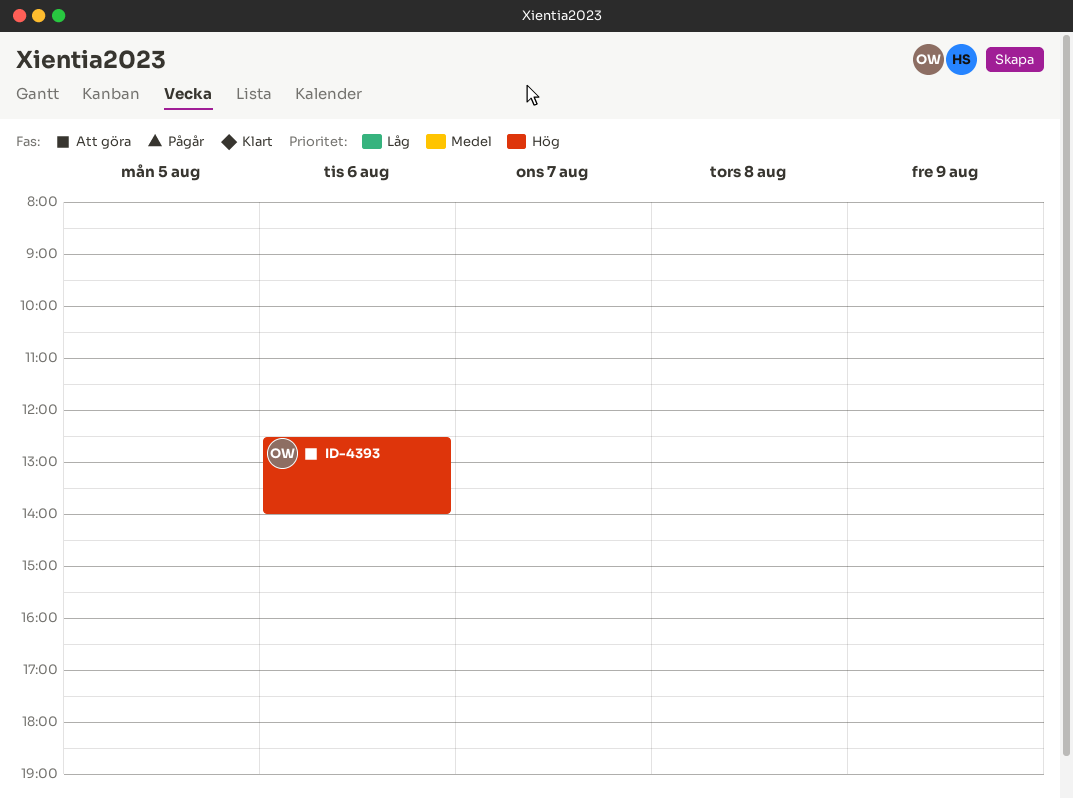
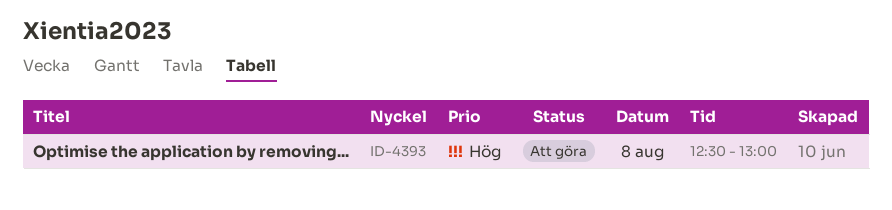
ID-4393, day: Aug 6 -> Aug 8
ID-4393, ends: 14:00 -> 13:00

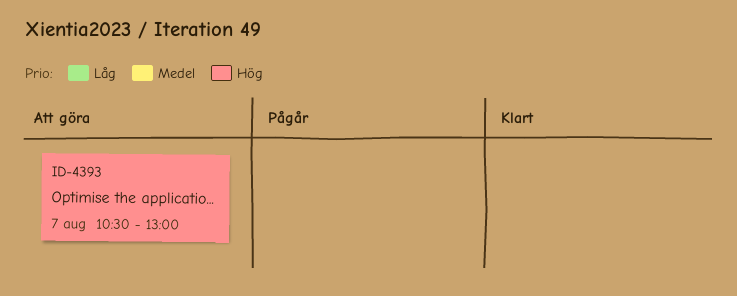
ID-4393, day: Aug 8 -> Aug 7
ID-4393, begins: 12:30 -> 10:30

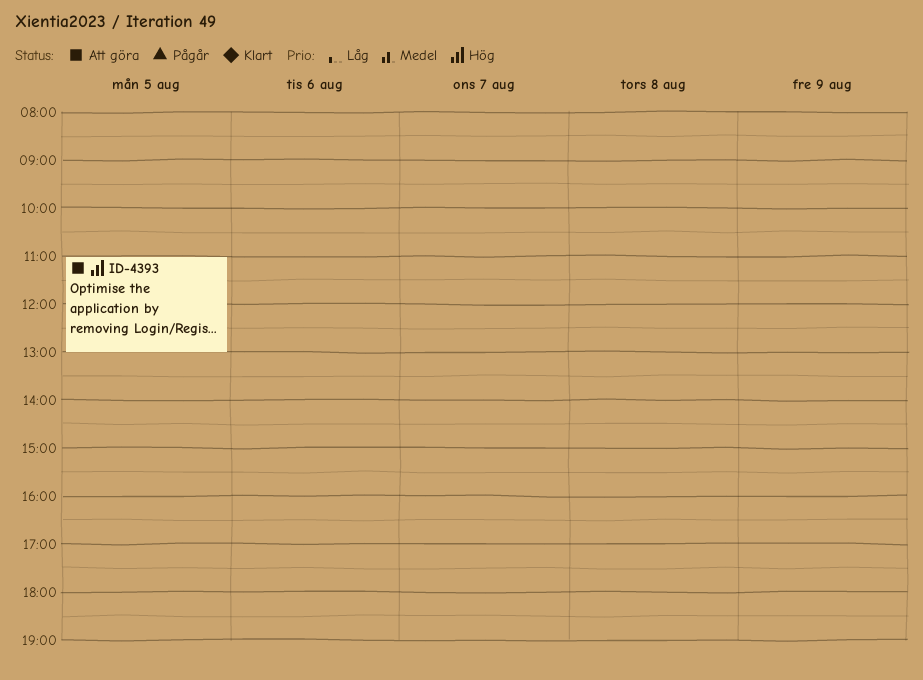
ID-4393, day: Aug 7 -> Aug 5
ID-4393, begins: 10:30 -> 11:00

